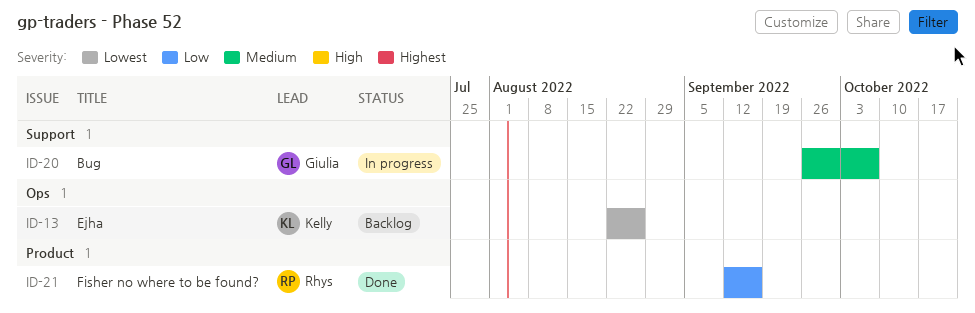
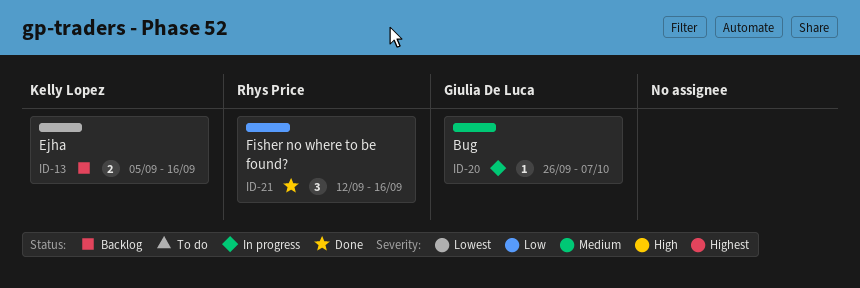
ID-13, start: Aug 22 -> Sep 5
ID-13, due: Aug 26 -> Sep 16

